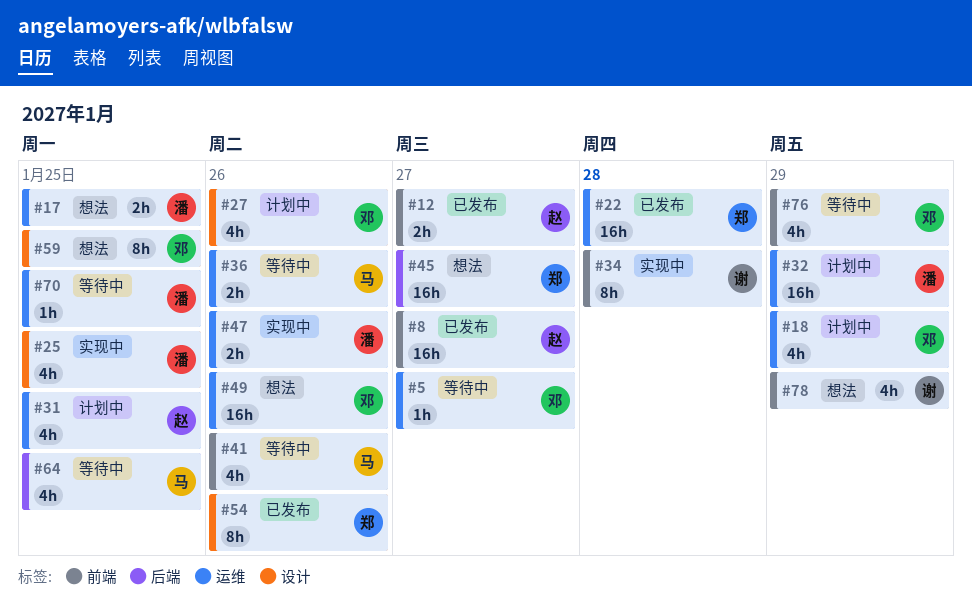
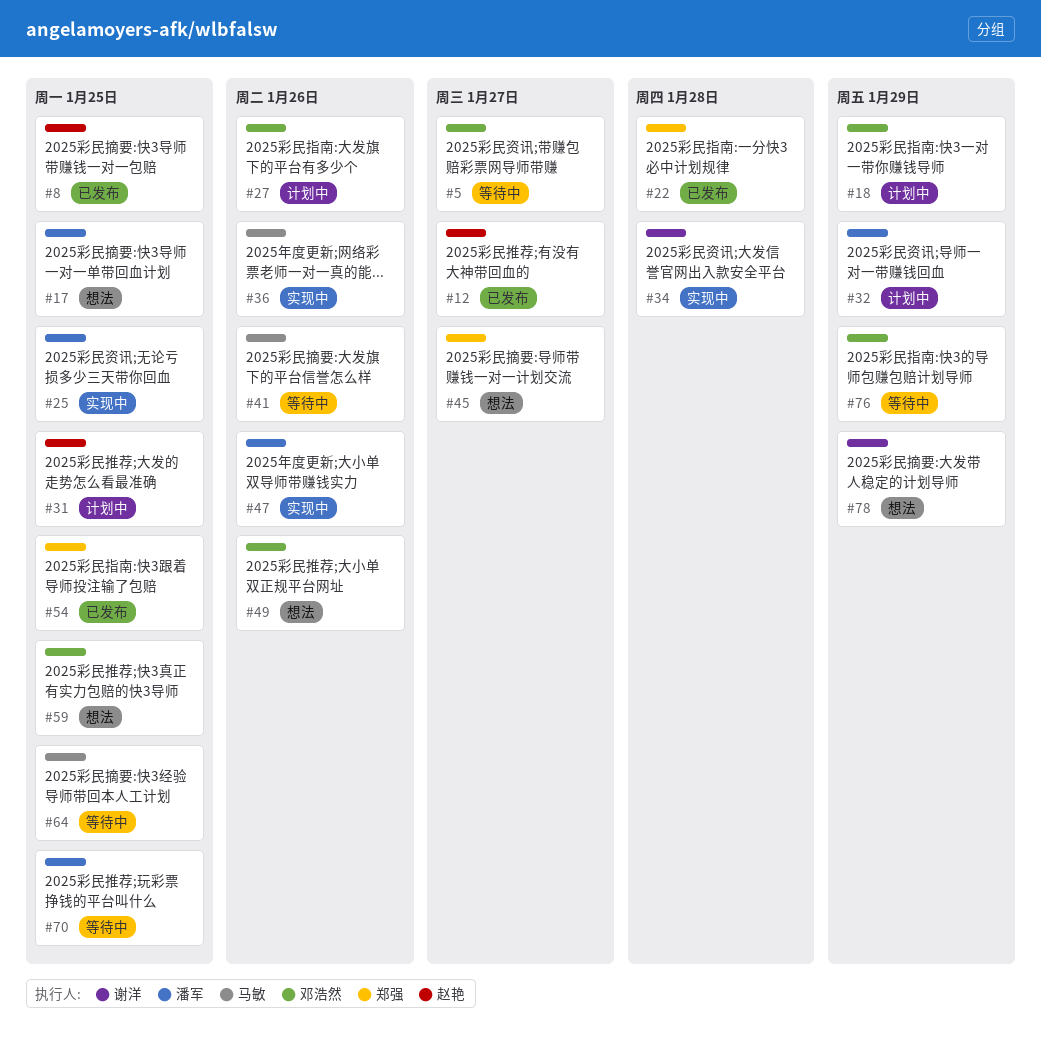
#8, due: Jan 27 -> Jan 25
#36, status: 等待中 -> 实现中
#54, due: Jan 26 -> Jan 25

